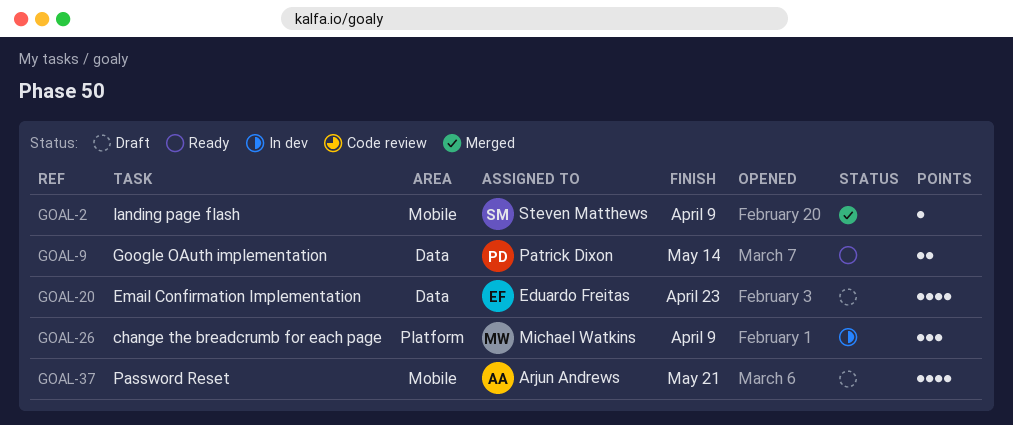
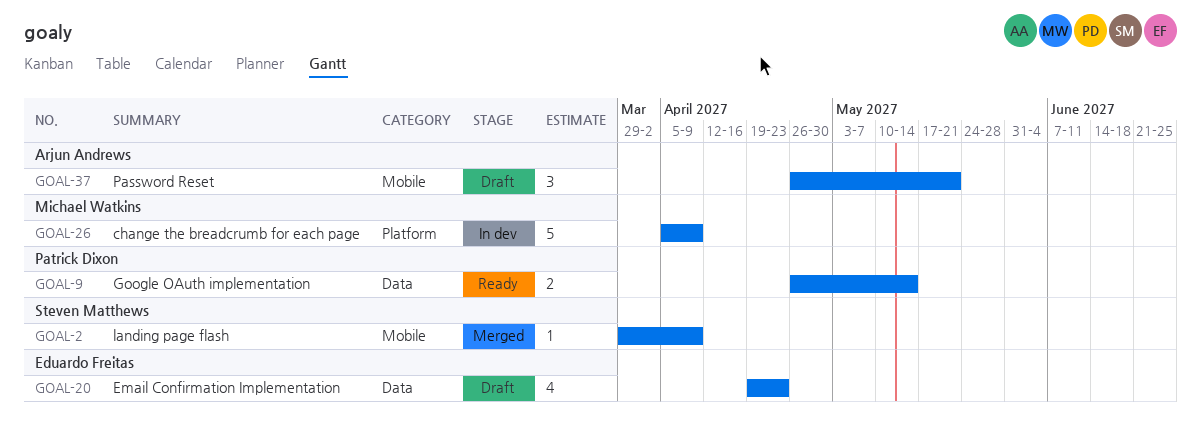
GOAL-26, estimate: 3 -> 5
GOAL-37, estimate: 4 -> 3

